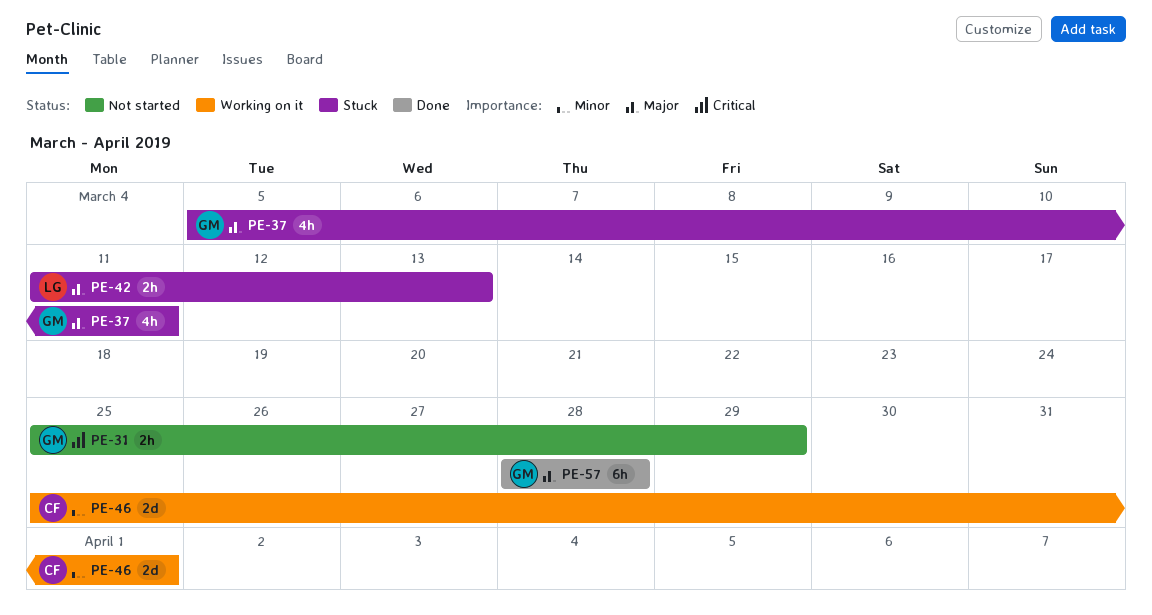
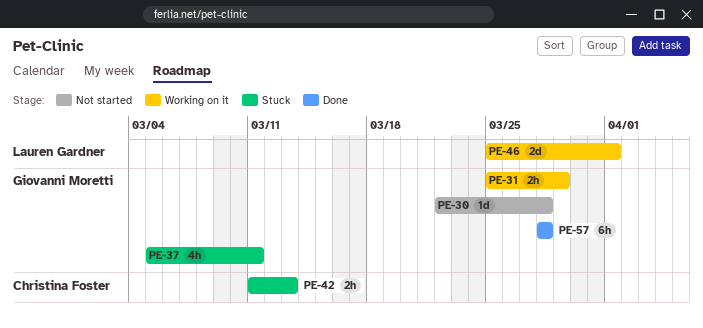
PE-30: none -> present
PE-31, status: Not started -> Working on it
PE-42, owner: Lauren Gardner -> Christina Foster
PE-46, owner: Christina Foster -> Lauren Gardner

